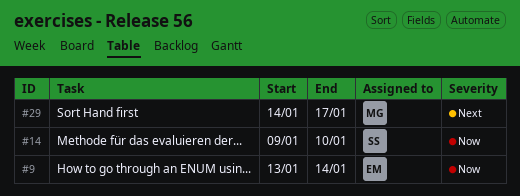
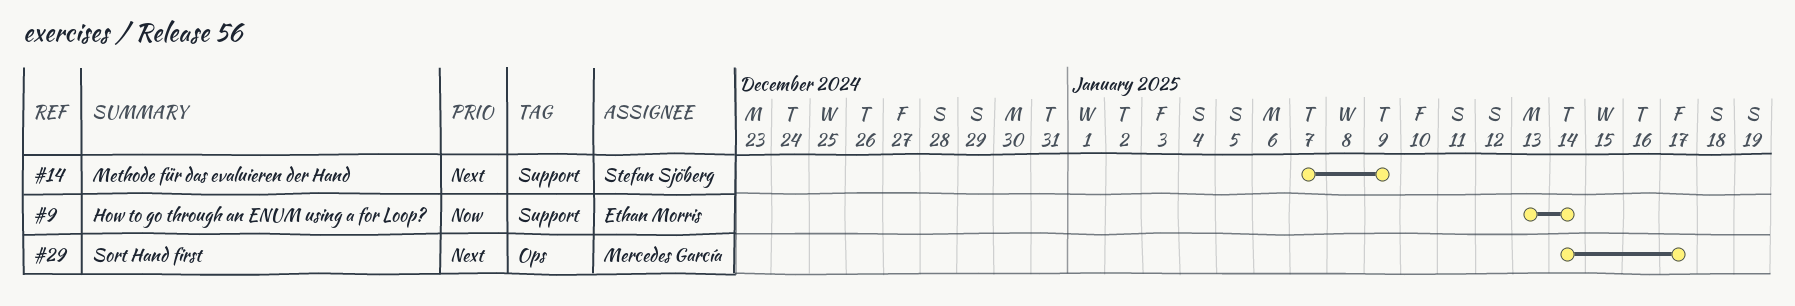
#14, priority: Now -> Next
#14, start: Jan 9 -> Jan 7
#14, due: Jan 10 -> Jan 9

